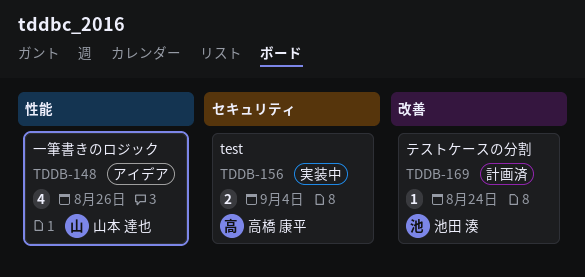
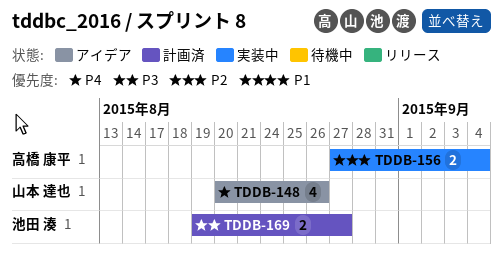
TDDB-169, estimate: 1 -> 2
TDDB-169, due: Aug 24 -> Aug 27

